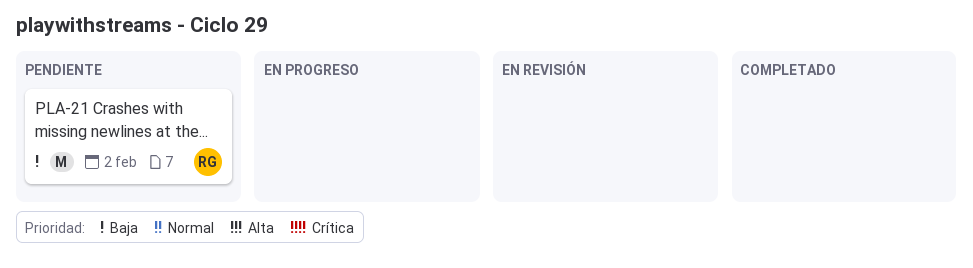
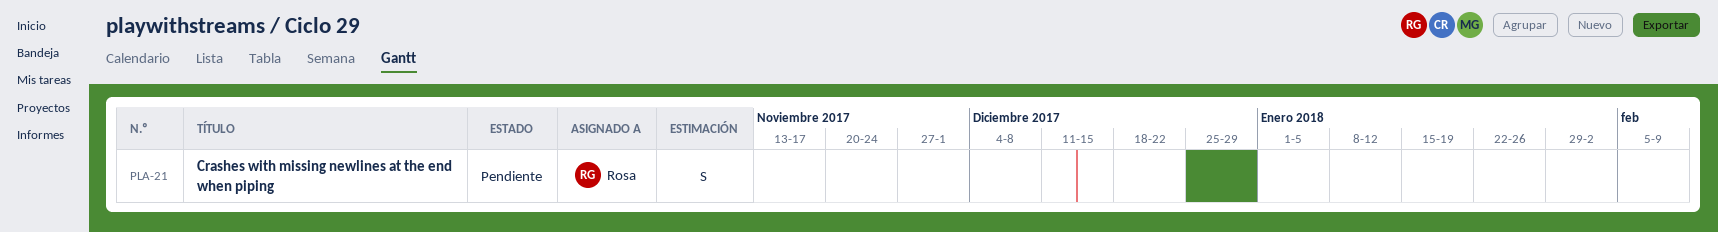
PLA-21, estimate: M -> S
PLA-21, due: Feb 2 -> Dec 29

